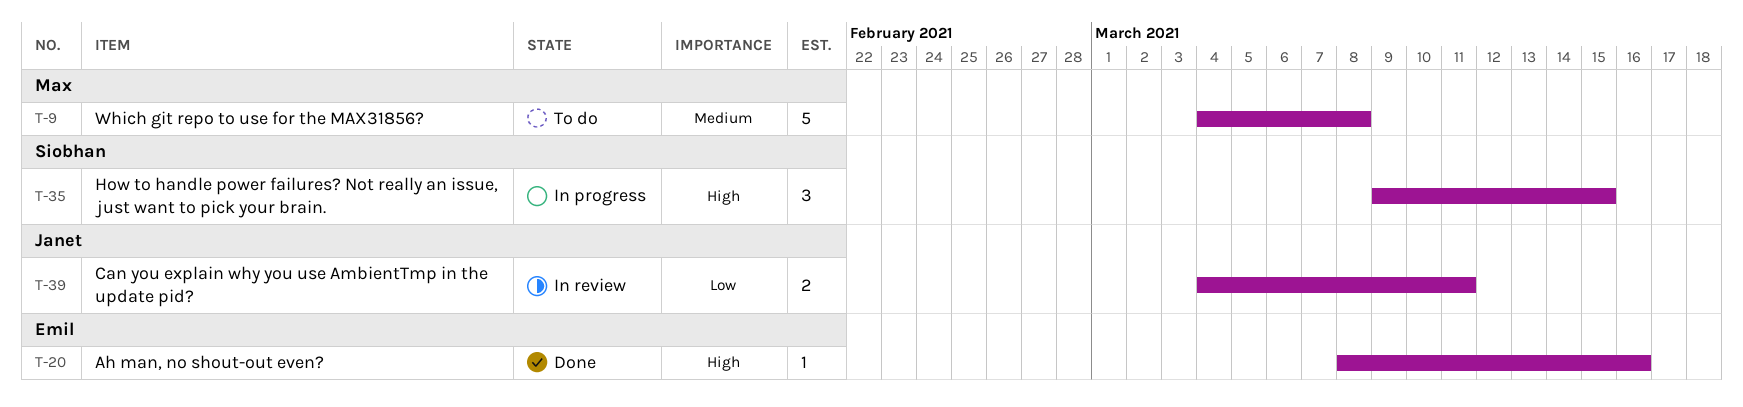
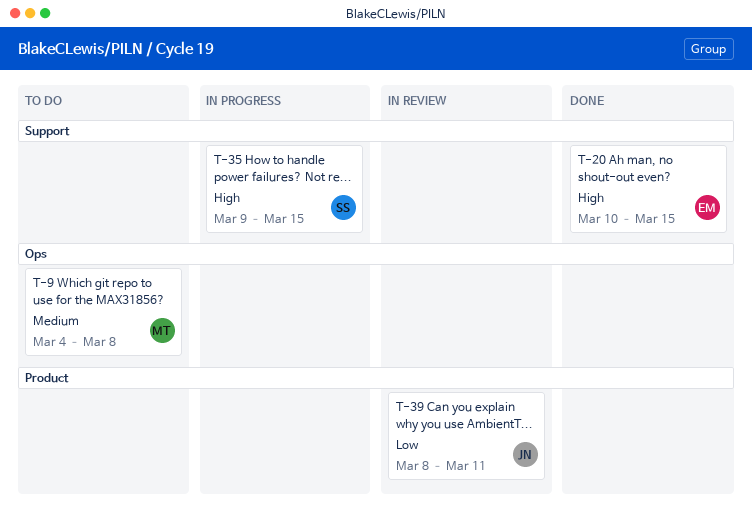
T-20, start: Mar 8 -> Mar 10
T-20, due: Mar 16 -> Mar 15
T-39, start: Mar 4 -> Mar 8

